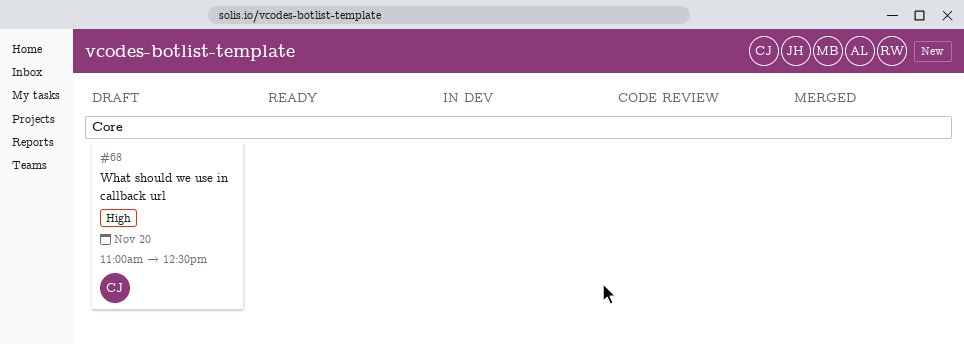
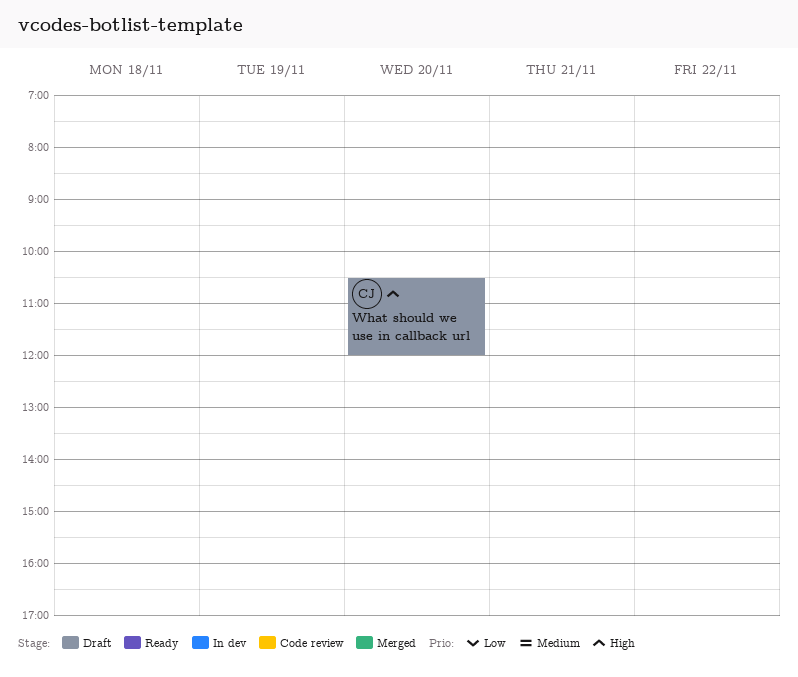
What should we use in callback url, begins: 11:00 -> 10:30
What should we use in callback url, ends: 12:30 -> 12:00

